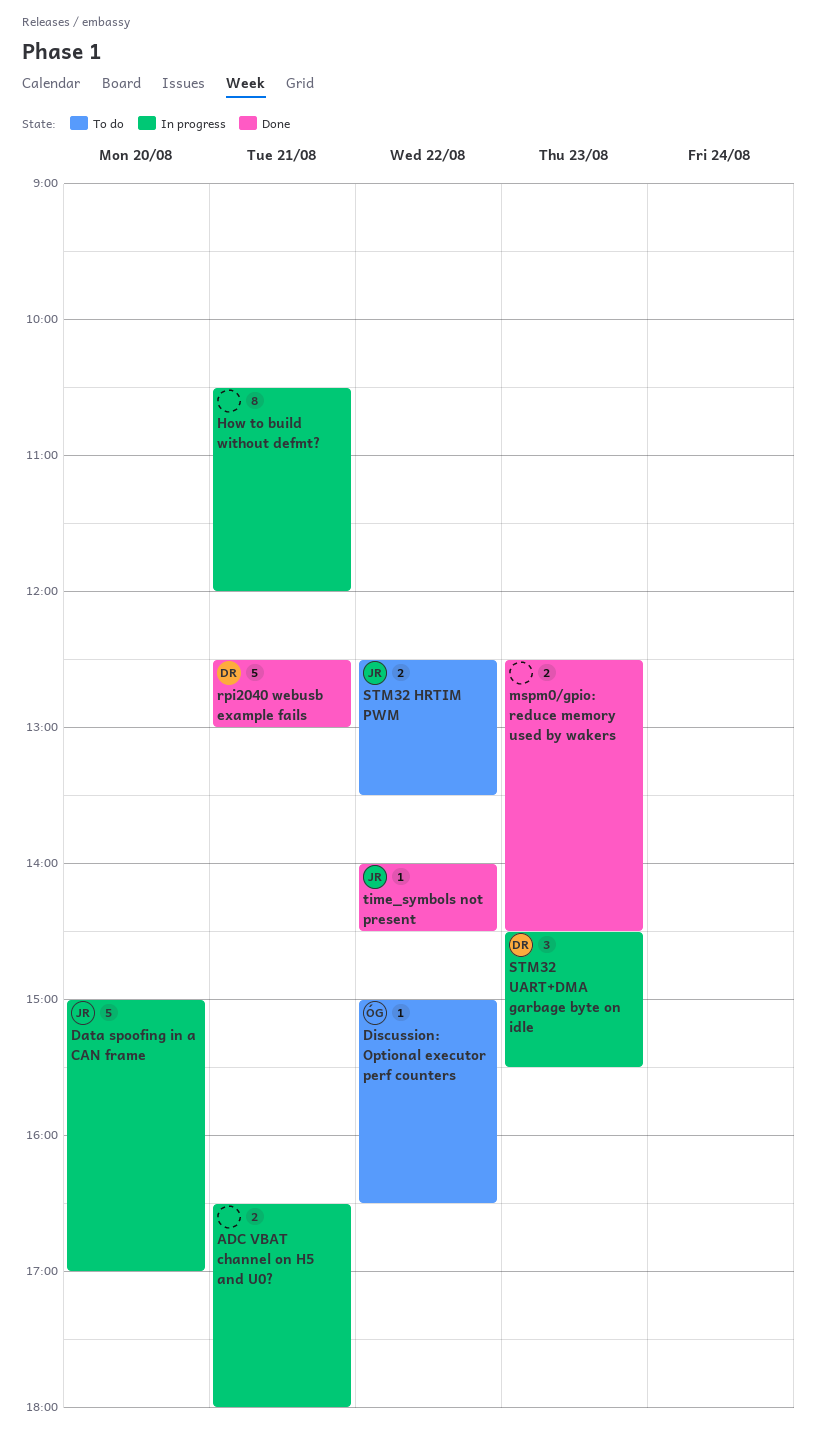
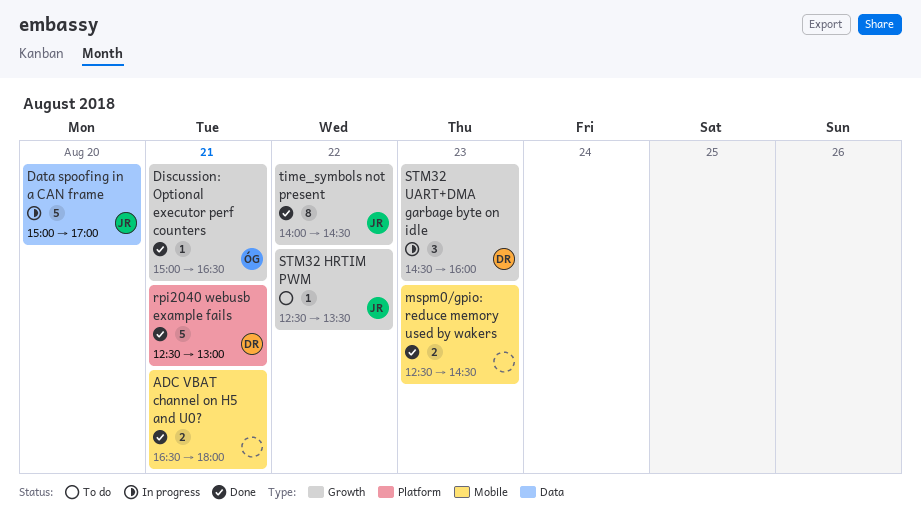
ADC VBAT channel on H5 and U0?, status: In progress -> Done
Discussion: Optional executor perf counters, status: To do -> Done
Discussion: Optional executor perf counters, day: Aug 22 -> Aug 21
How to build without defmt?: present -> none
STM32 HRTIM PWM, estimate: 2 -> 1
STM32 UART+DMA garbage byte on idle, ends: 15:30 -> 16:00
time_symbols not present, estimate: 1 -> 8

